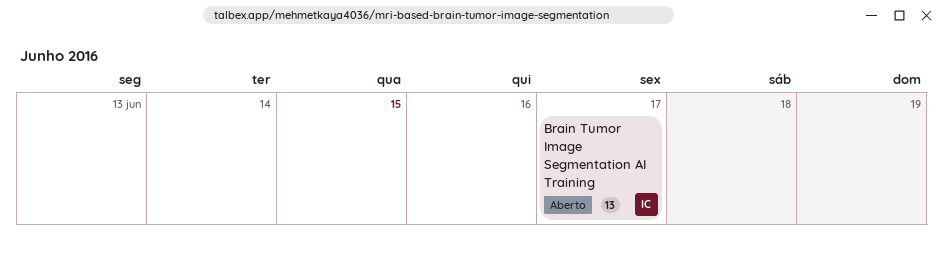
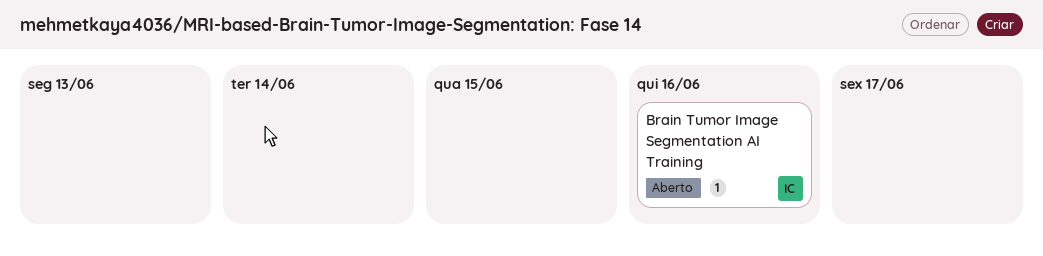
Brain Tumor Image Segmentation AI Training, estimate: 13 -> 1
Brain Tumor Image Segmentation AI Training, due: Jun 17 -> Jun 16

